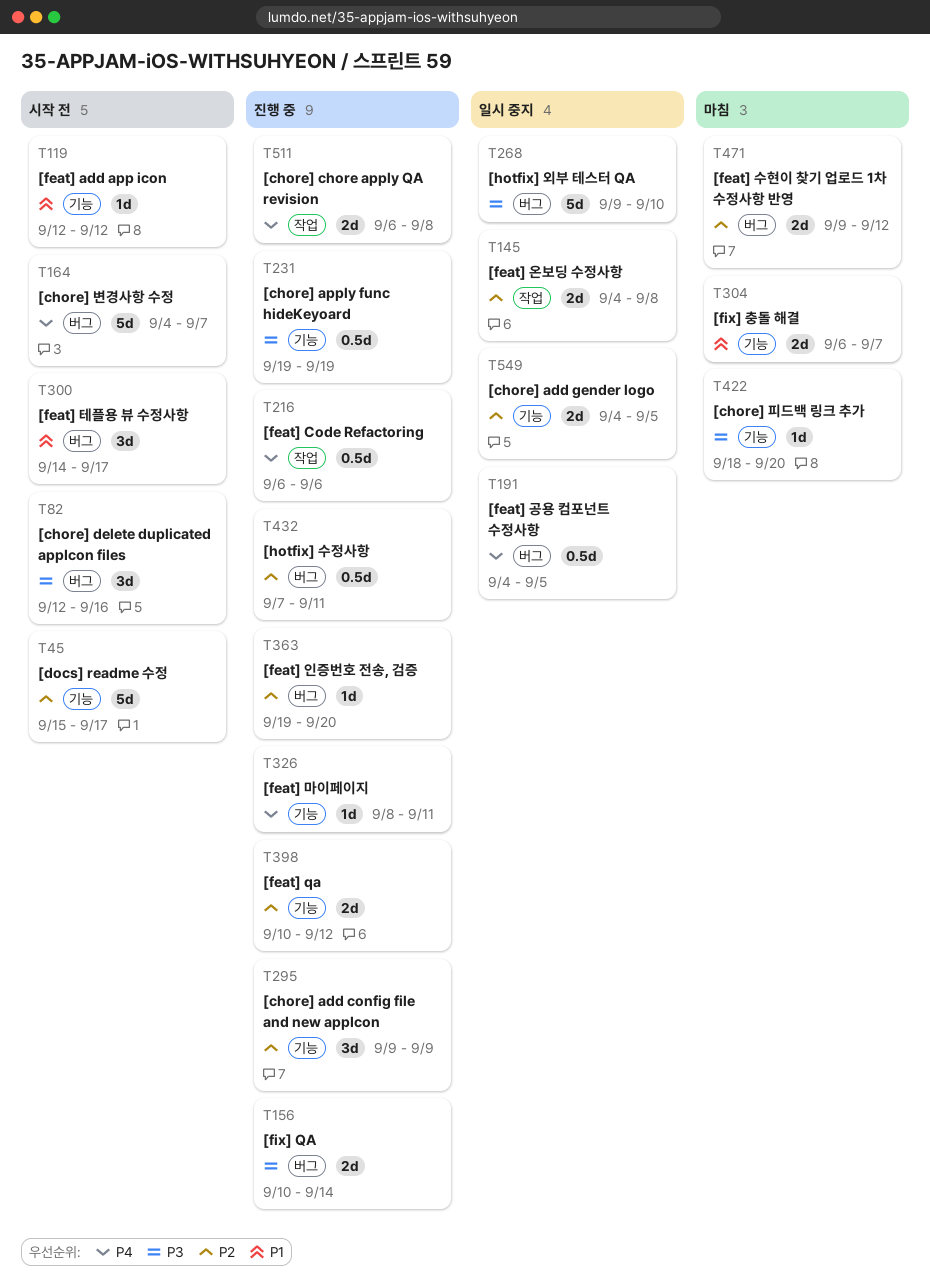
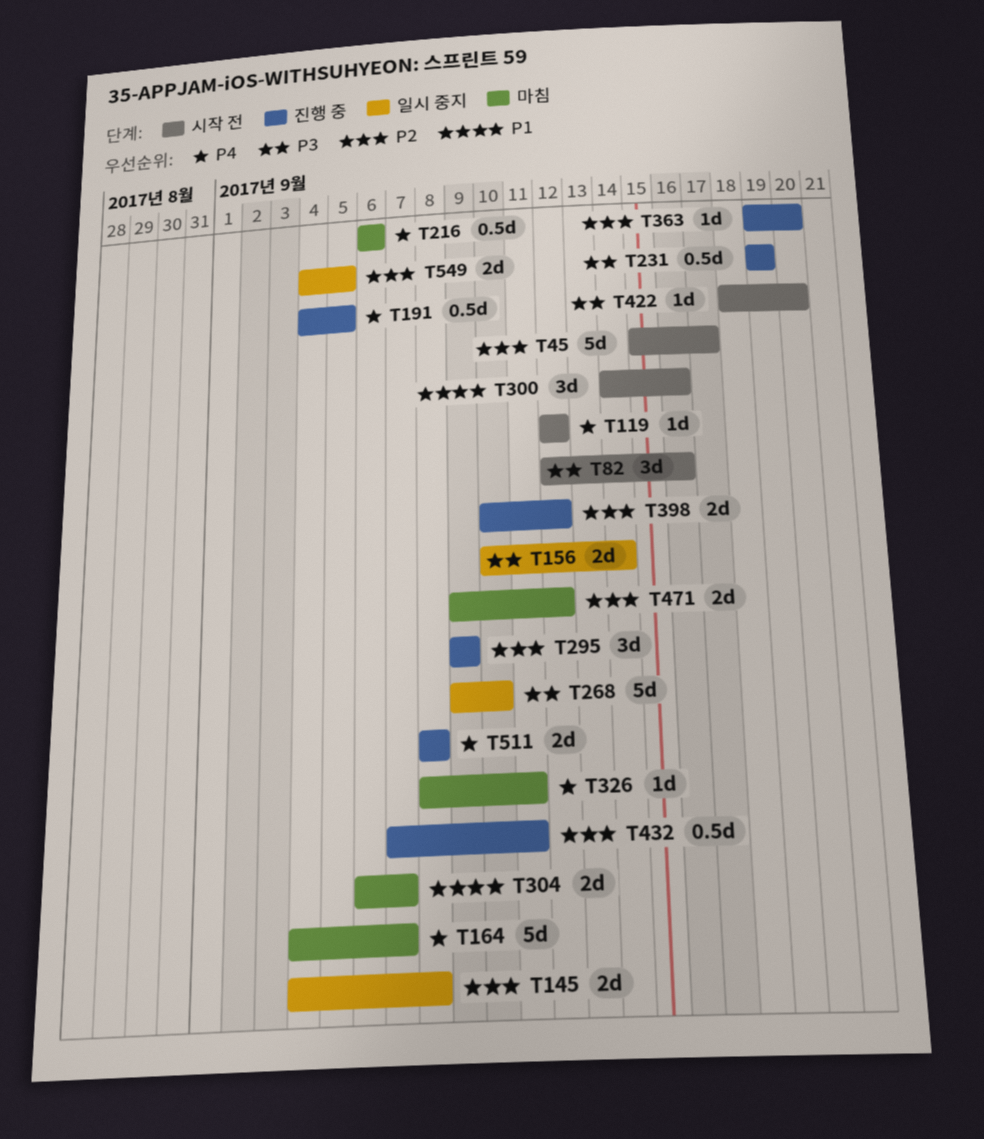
T119, priority: P1 -> P4
T156, status: 진행 중 -> 일시 중지
T164, status: 시작 전 -> 마침
T191, status: 일시 중지 -> 진행 중
T216, status: 진행 중 -> 마침
T300, due: Sep 17 -> Sep 16
T326, status: 진행 중 -> 마침
T422, status: 마침 -> 시작 전
T511, start: Sep 6 -> Sep 8

